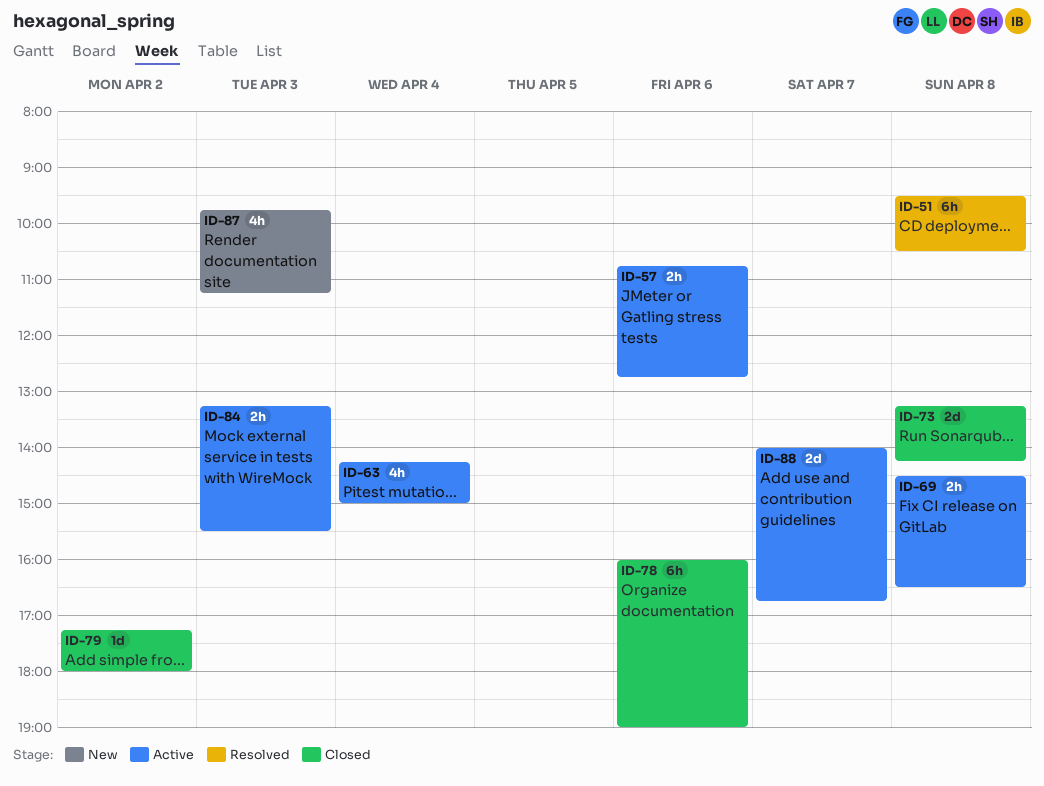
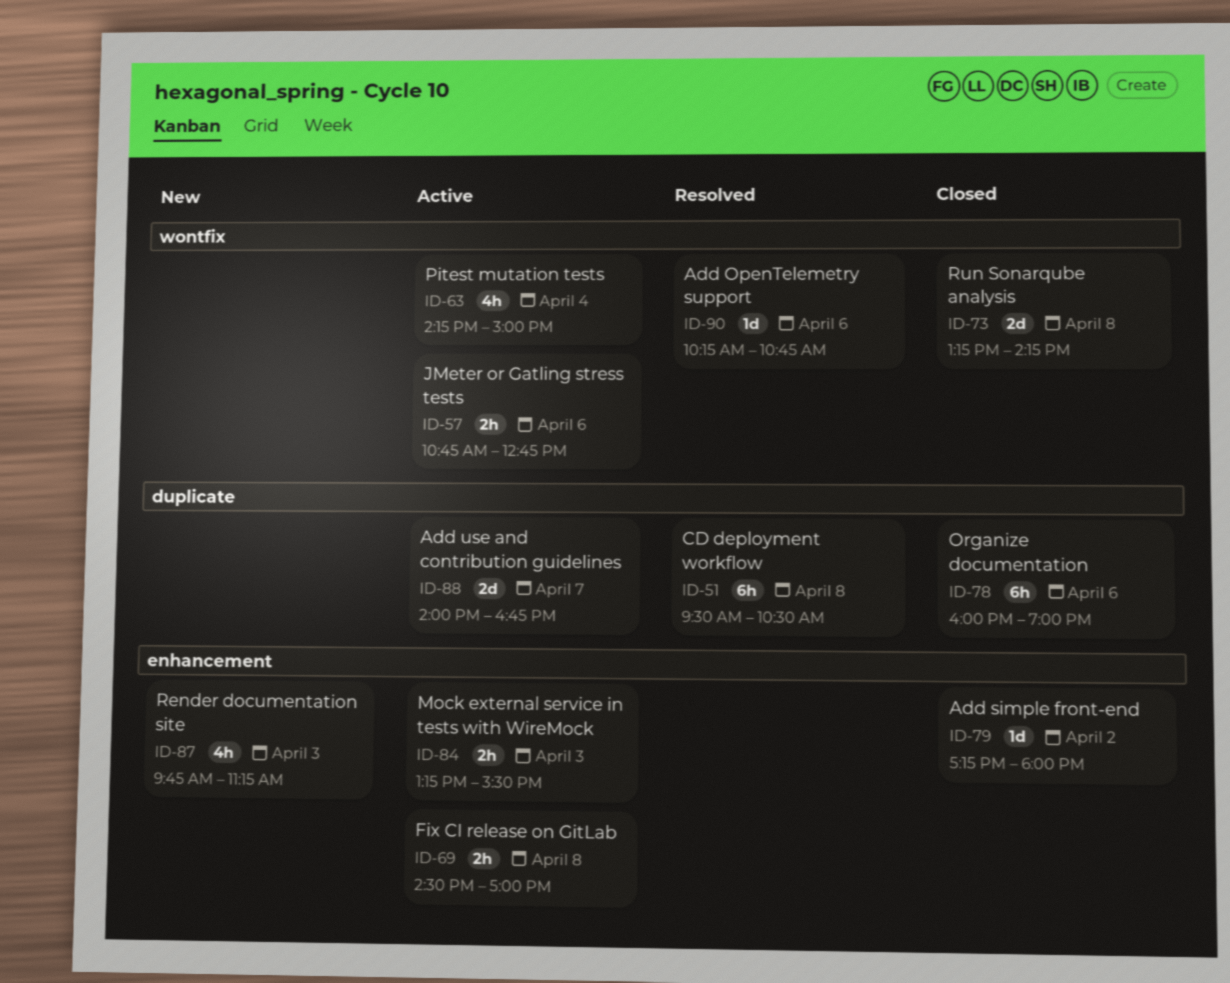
ID-69, ends: 16:30 -> 17:00
ID-90: none -> present

